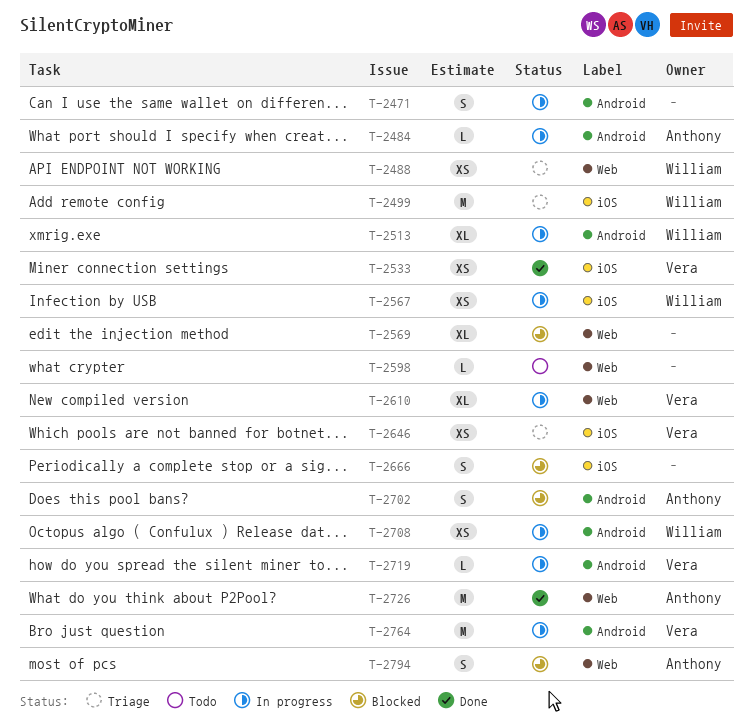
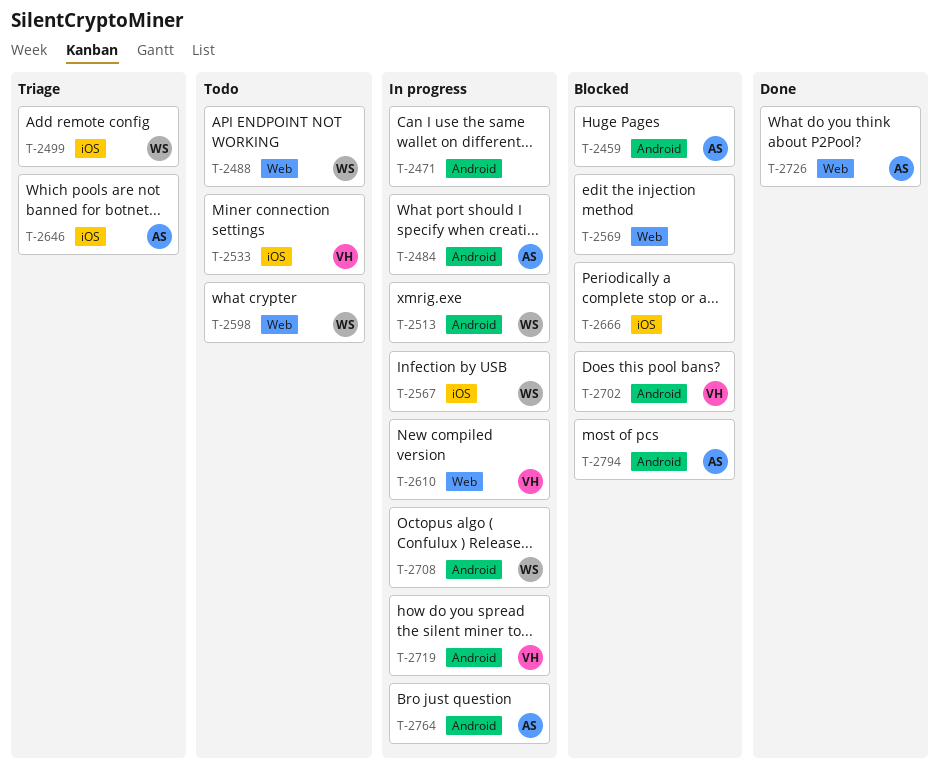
T-2459: none -> present
T-2488, status: Triage -> Todo
T-2533, status: Done -> Todo
T-2598, owner: none -> William
T-2646, owner: Vera -> Anthony
T-2702, owner: Anthony -> Vera
T-2764, owner: Vera -> Anthony
T-2794, label: Web -> Android

